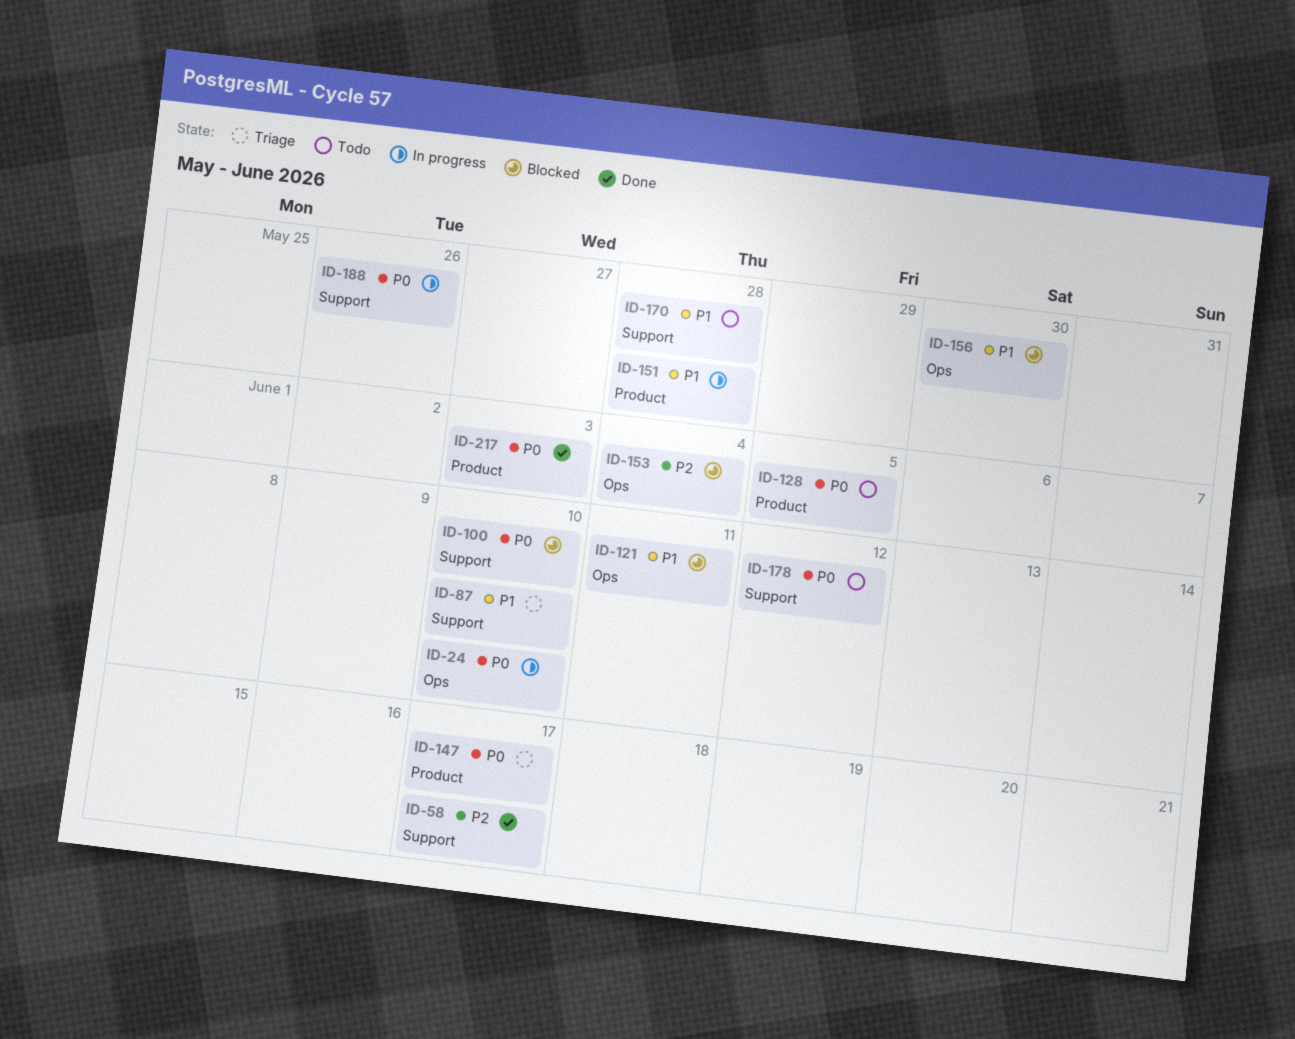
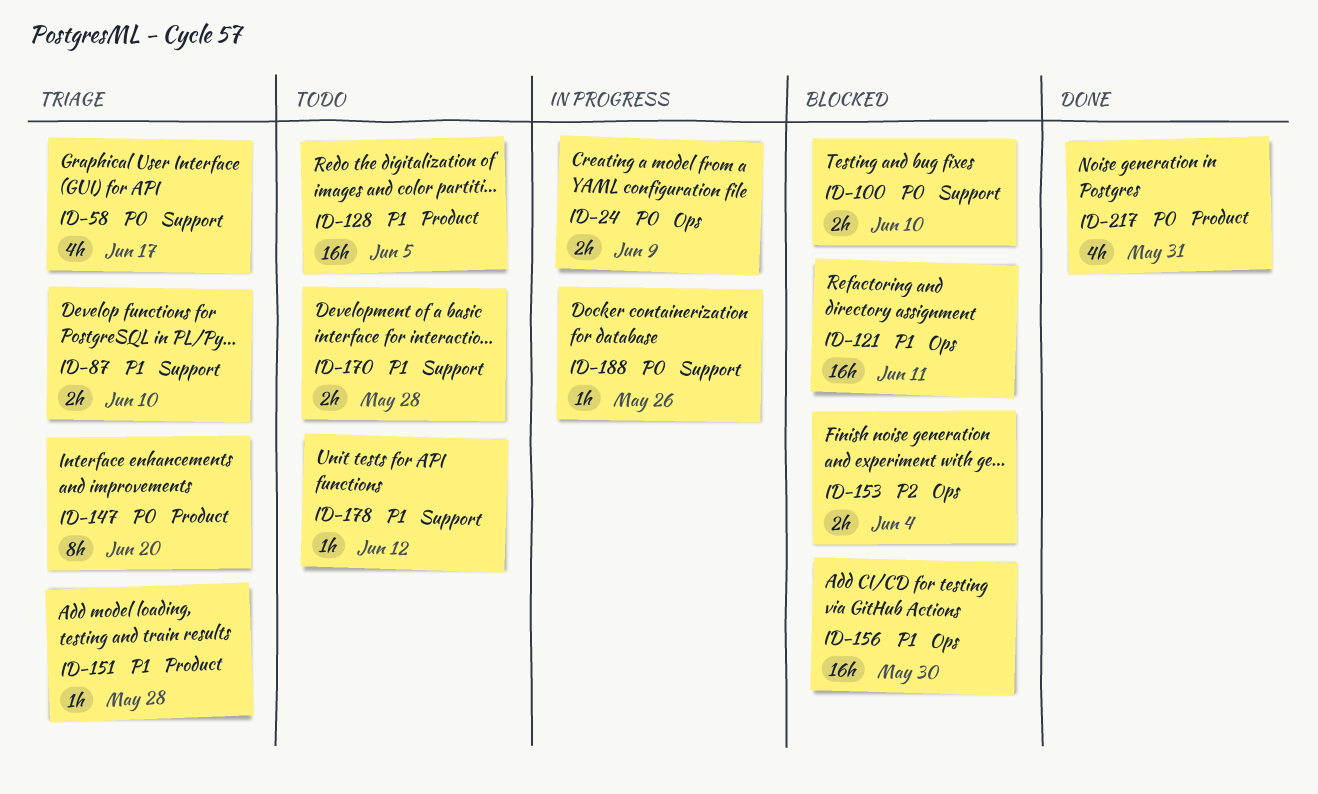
ID-24, due: Jun 10 -> Jun 9
ID-58, status: Done -> Triage
ID-58, priority: P2 -> P0
ID-128, priority: P0 -> P1
ID-147, due: Jun 17 -> Jun 20
ID-151, status: In progress -> Triage
ID-178, priority: P0 -> P1
ID-217, due: Jun 3 -> May 31

